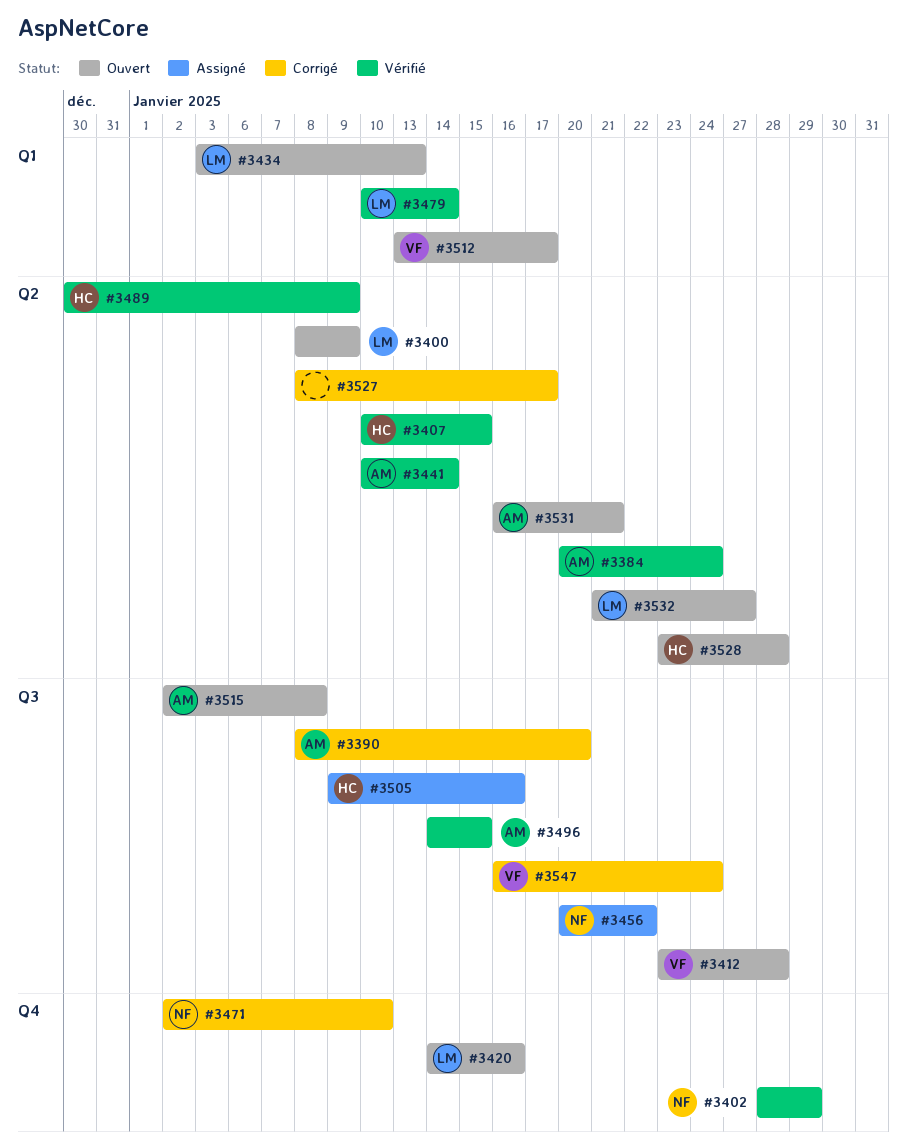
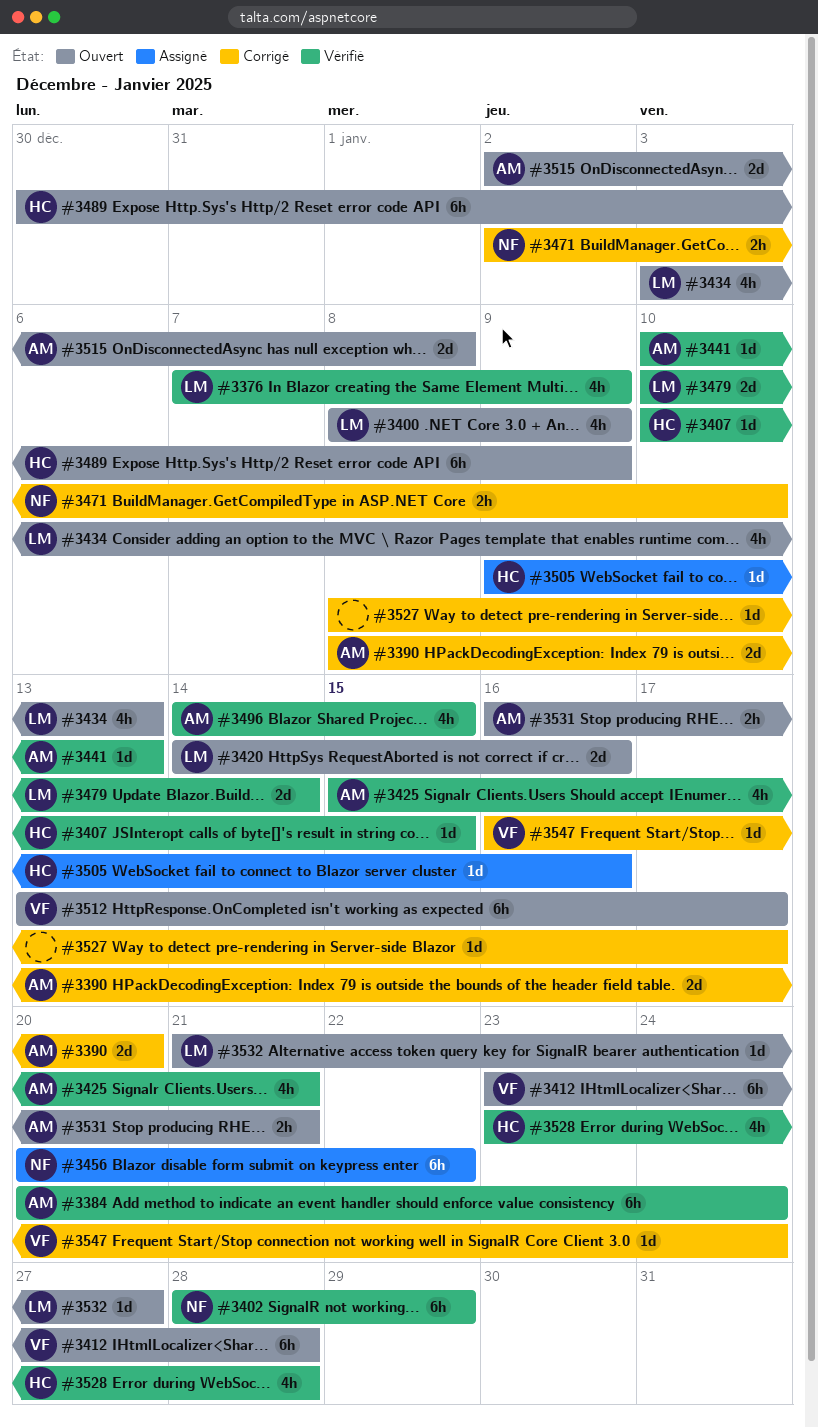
#3376: none -> present
#3425: none -> present
#3441, due: Jan 14 -> Jan 13
#3489, status: Vérifié -> Ouvert
#3528, status: Ouvert -> Vérifié

